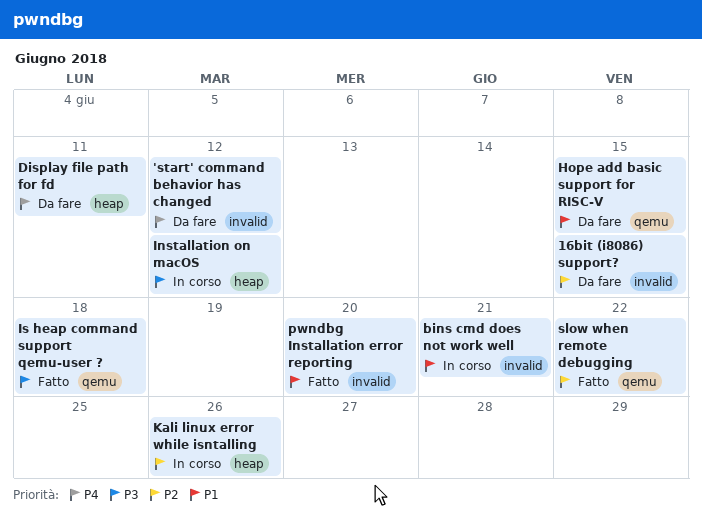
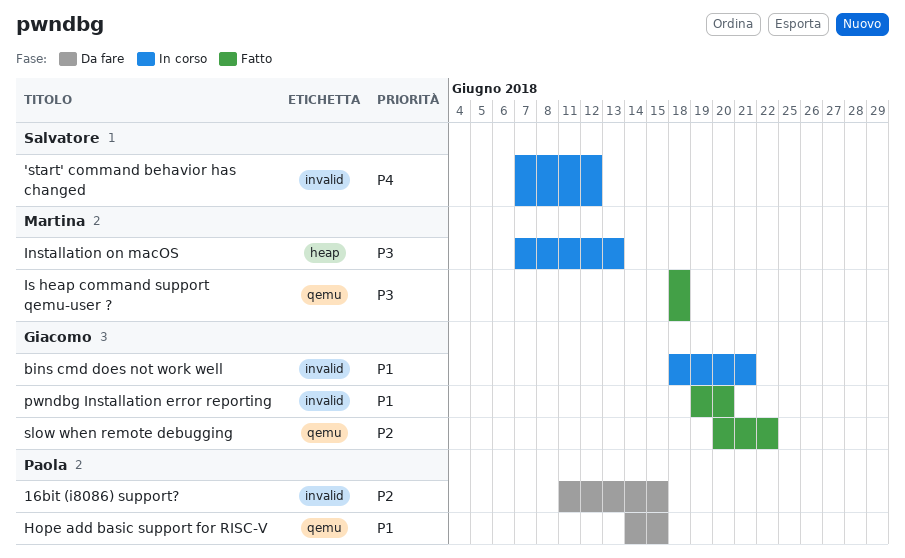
'start' command behavior has changed, status: Da fare -> In corso
Display file path for fd: present -> none
Installation on macOS, due: Jun 12 -> Jun 13
Kali linux error while isntalling: present -> none

